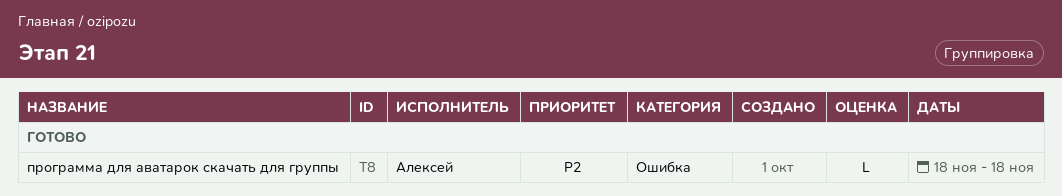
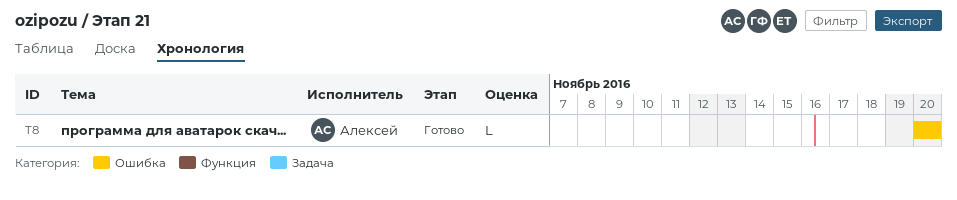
T8, start: Nov 18 -> Nov 20
T8, due: Nov 18 -> Nov 20

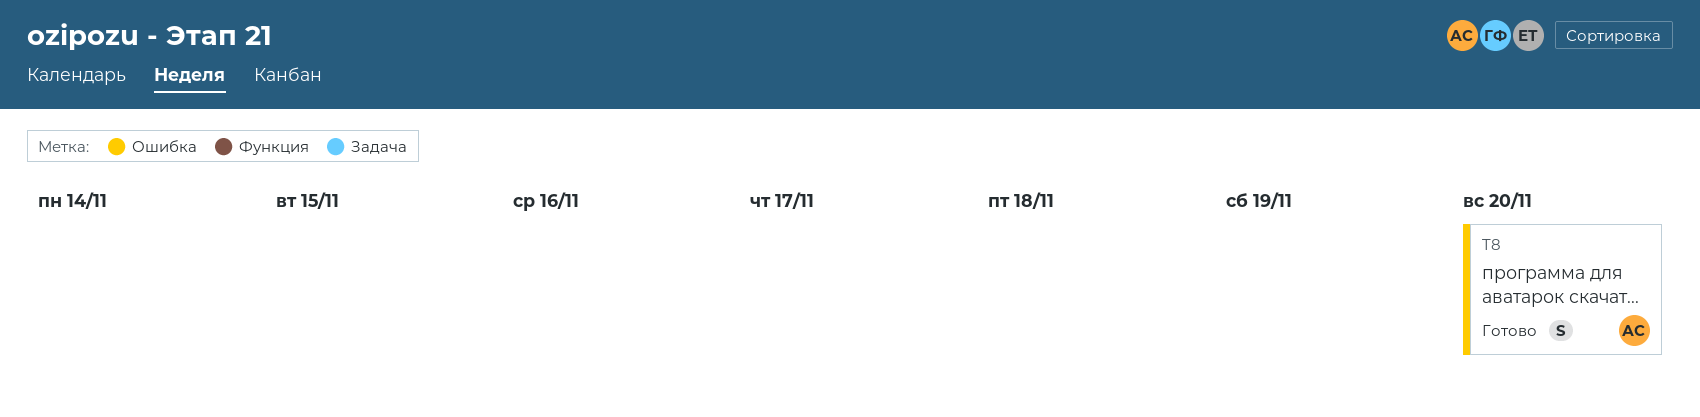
T8, estimate: L -> S

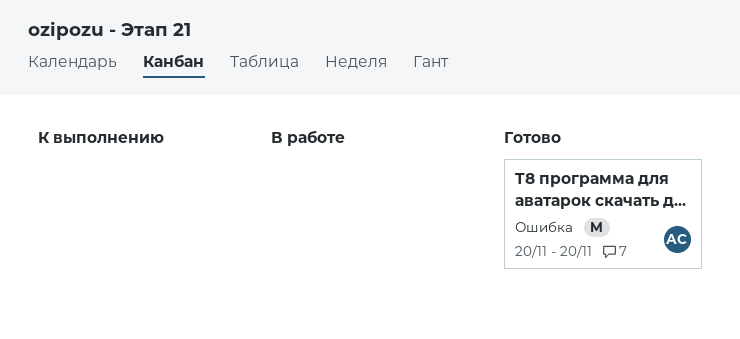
T8, estimate: S -> M

